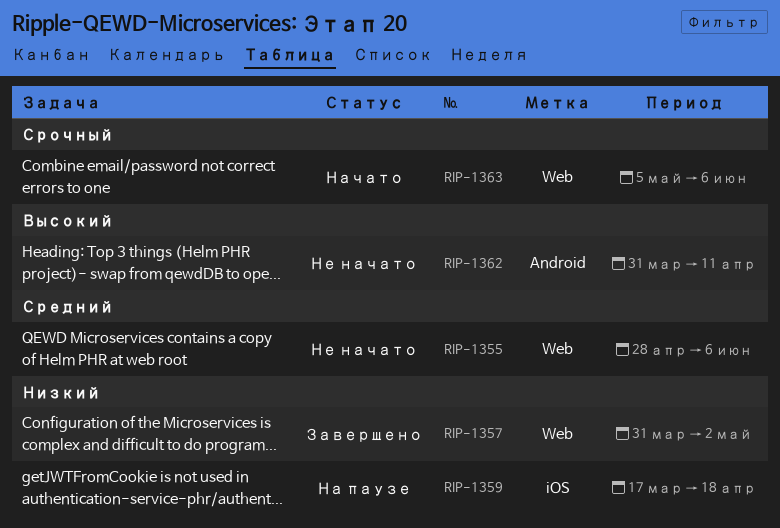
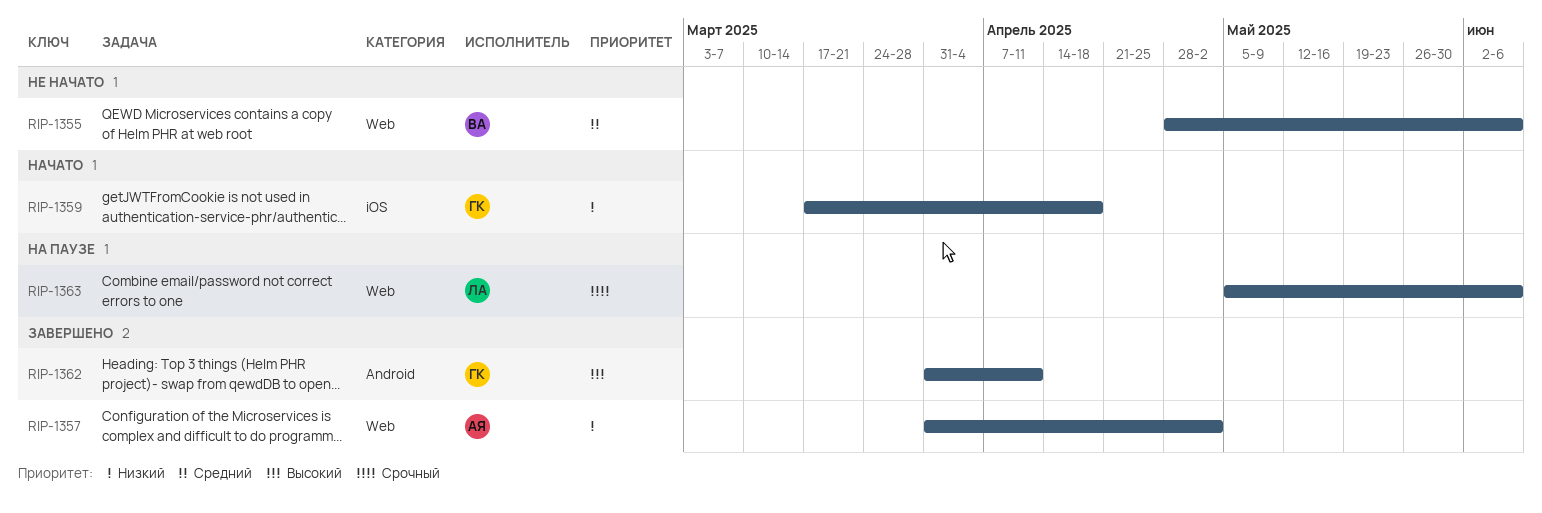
RIP-1359, status: На паузе -> Начато
RIP-1362, status: Не начато -> Завершено
RIP-1363, status: Начато -> На паузе

